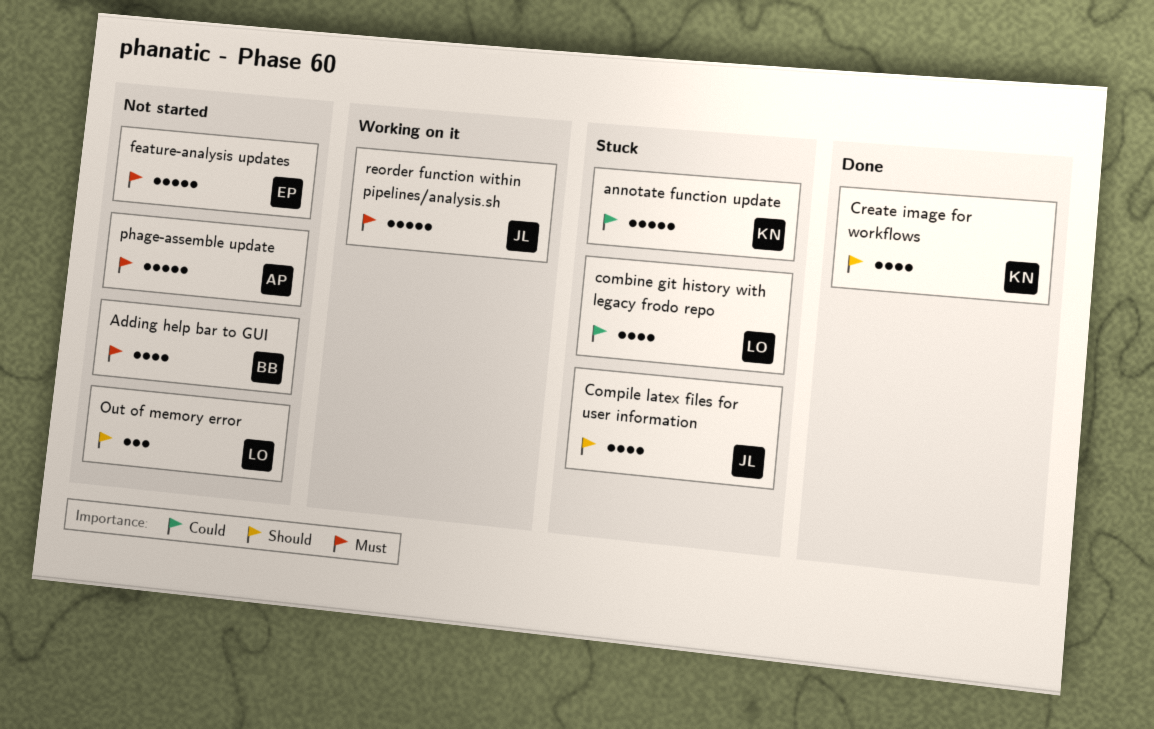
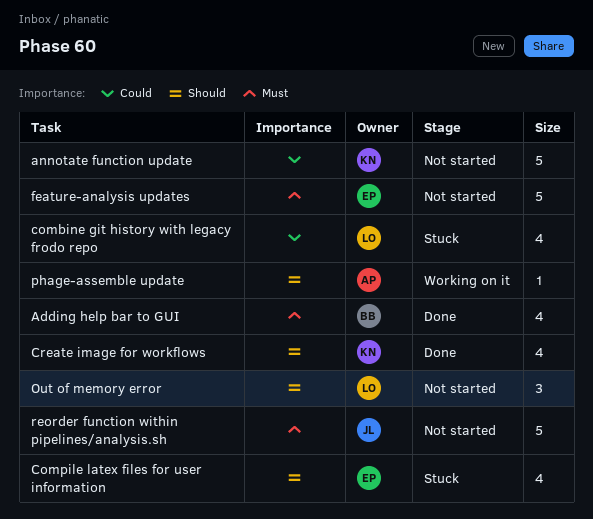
Adding help bar to GUI, status: Not started -> Done
annotate function update, status: Stuck -> Not started
Compile latex files for user information, owner: JL -> EP
phage-assemble update, status: Not started -> Working on it
phage-assemble update, priority: Must -> Should
phage-assemble update, estimate: 5 -> 1
reorder function within pipelines/analysis.sh, status: Working on it -> Not started

